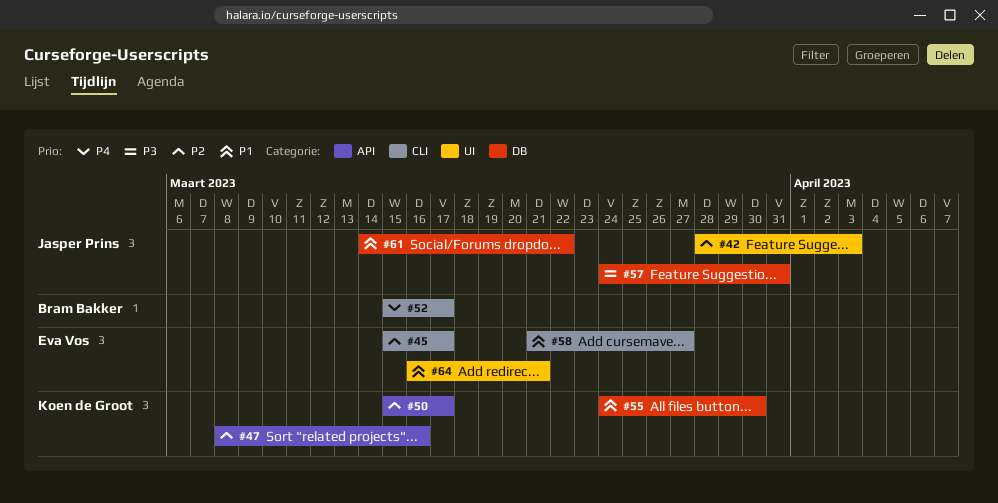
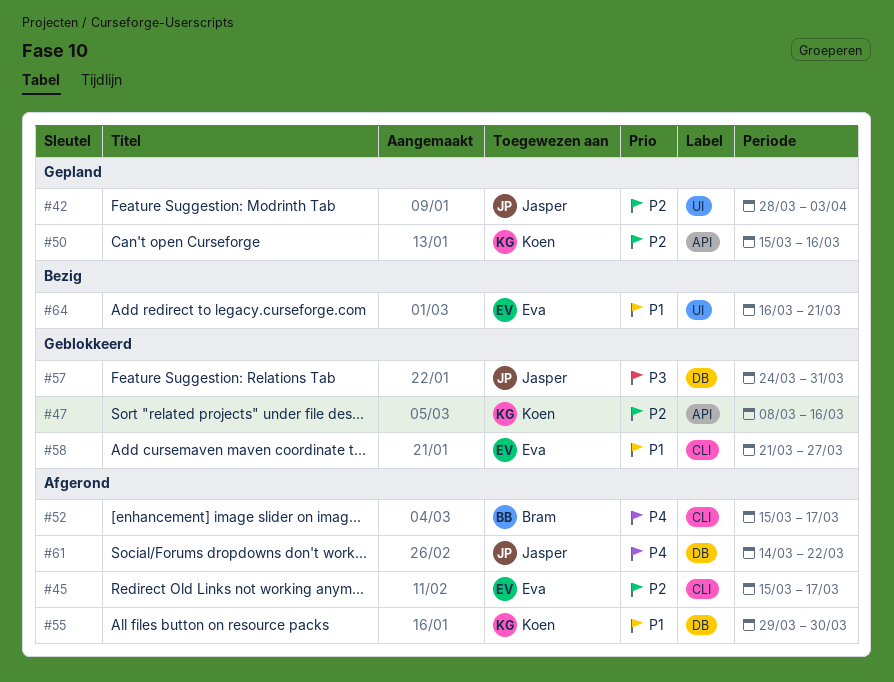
#50, due: Mar 17 -> Mar 16
#55, start: Mar 24 -> Mar 29
#61, priority: P1 -> P4

